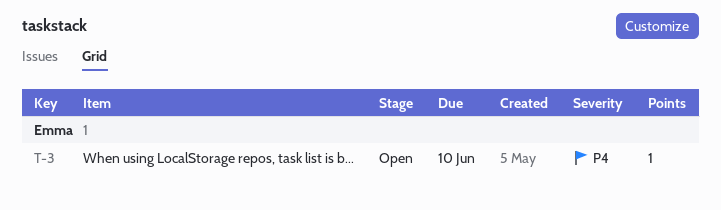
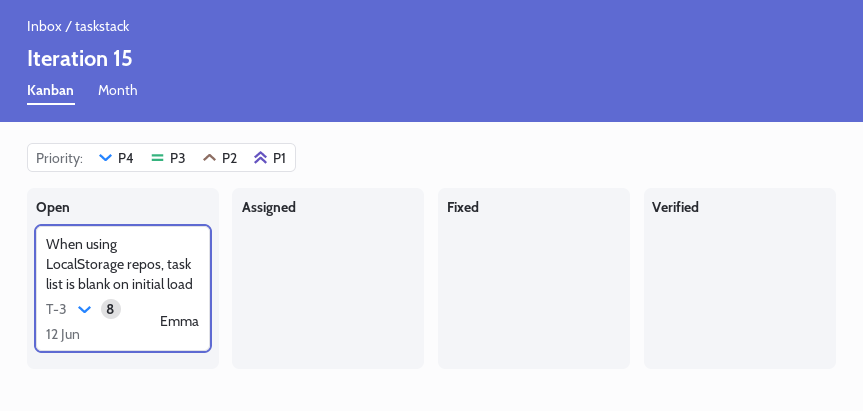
T-3, estimate: 1 -> 8
T-3, due: Jun 10 -> Jun 12

